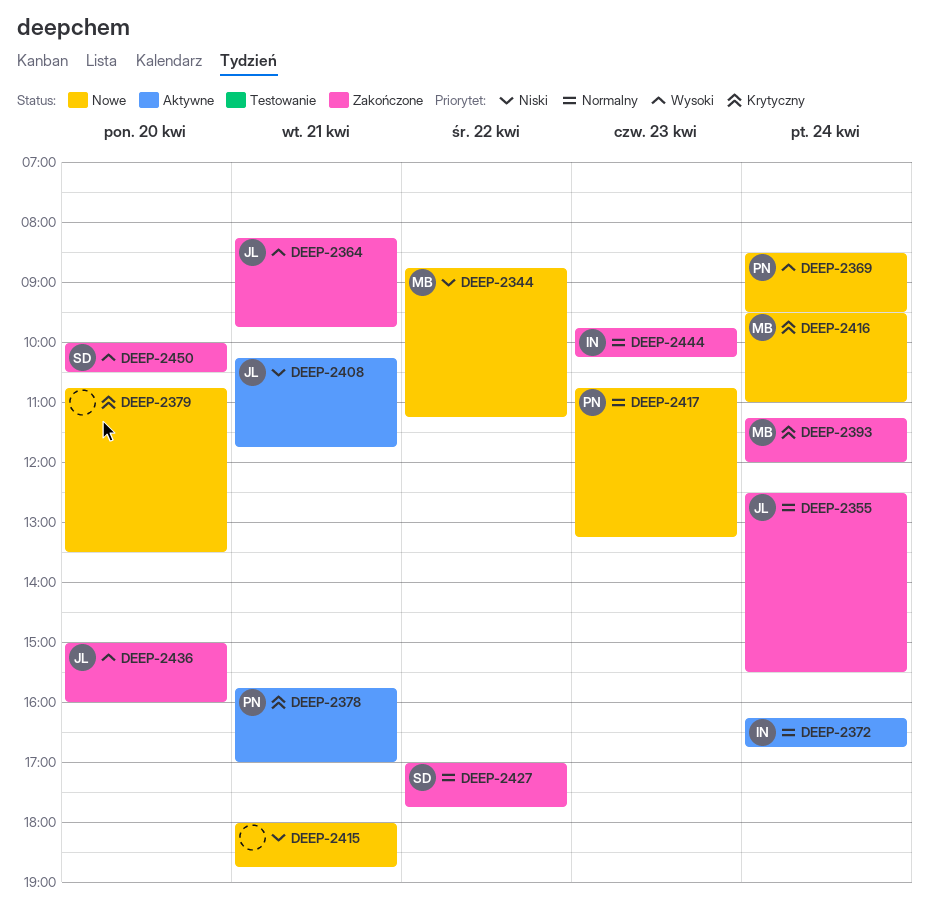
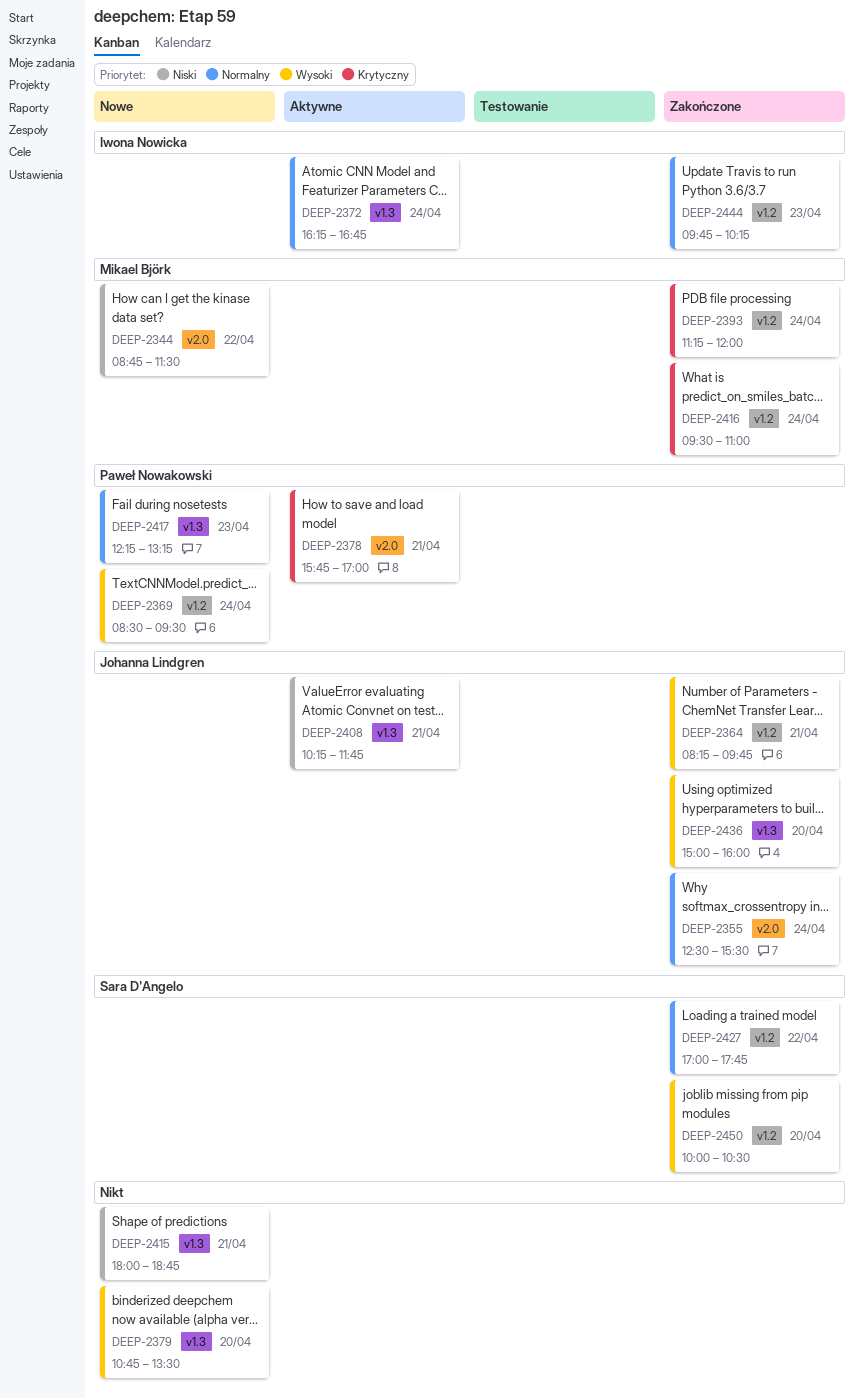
DEEP-2344, ends: 11:15 -> 11:30
DEEP-2379, priority: Krytyczny -> Wysoki
DEEP-2416, status: Nowe -> Zakończone
DEEP-2417, begins: 10:45 -> 12:15

